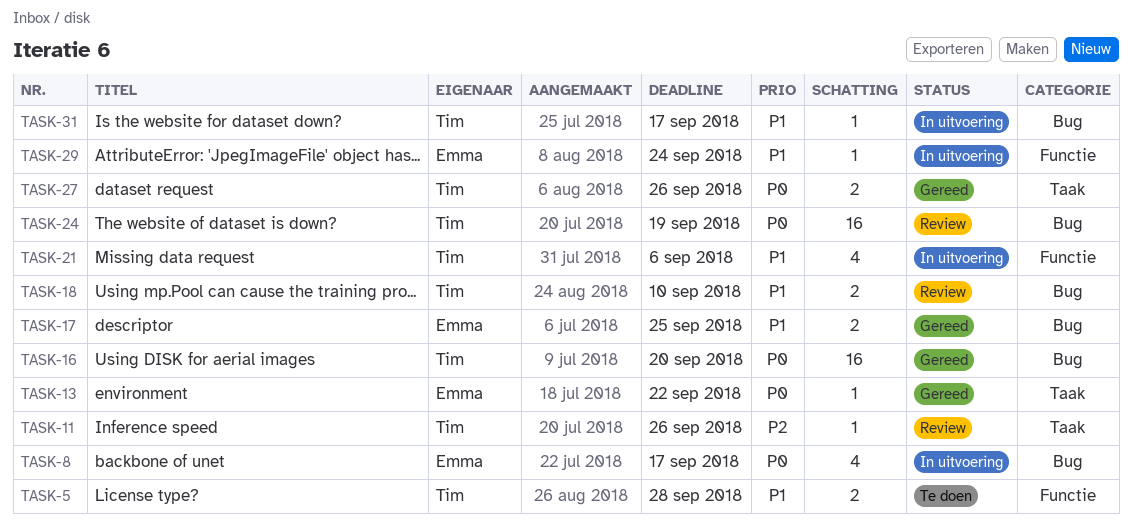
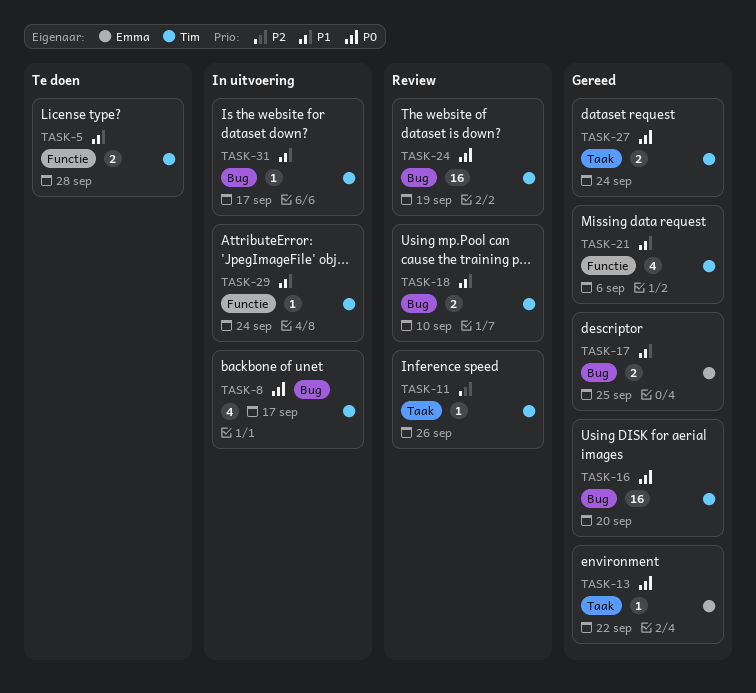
TASK-8, owner: Emma -> Tim
TASK-21, status: In uitvoering -> Gereed
TASK-27, due: Sep 26 -> Sep 24
TASK-29, owner: Emma -> Tim

